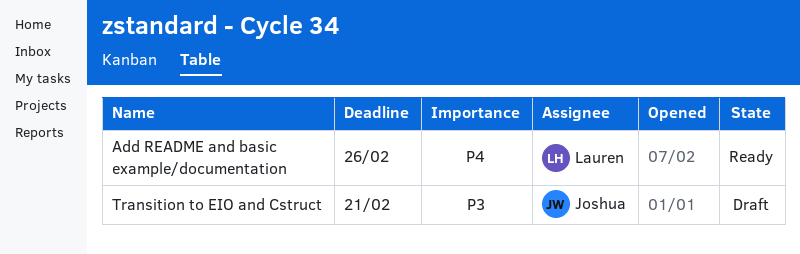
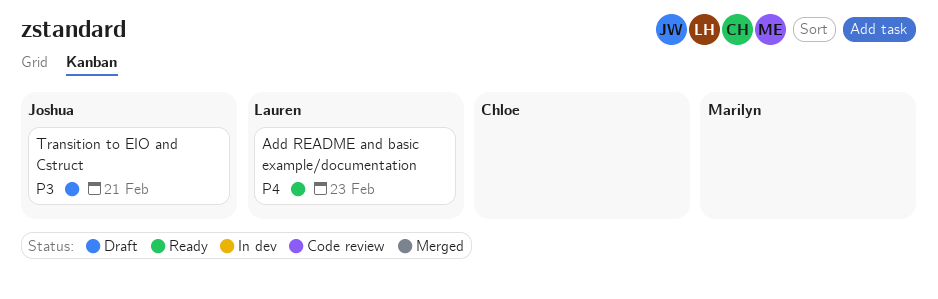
Add README and basic example/documentation, due: Feb 26 -> Feb 23

